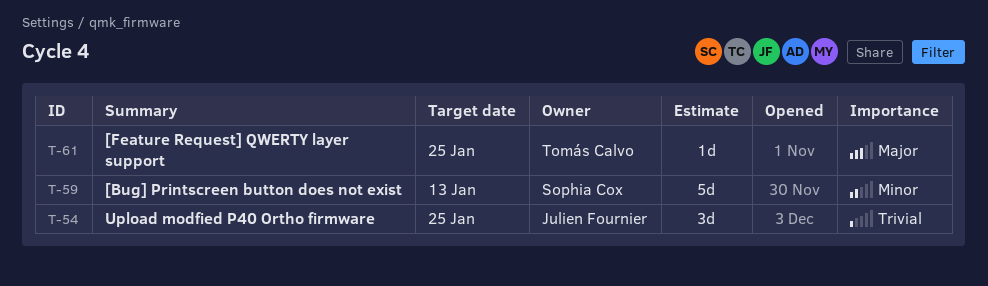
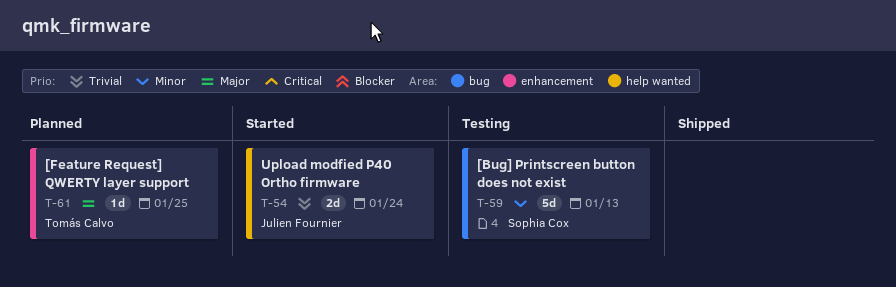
T-54, estimate: 3d -> 2d
T-54, due: Jan 25 -> Jan 24

